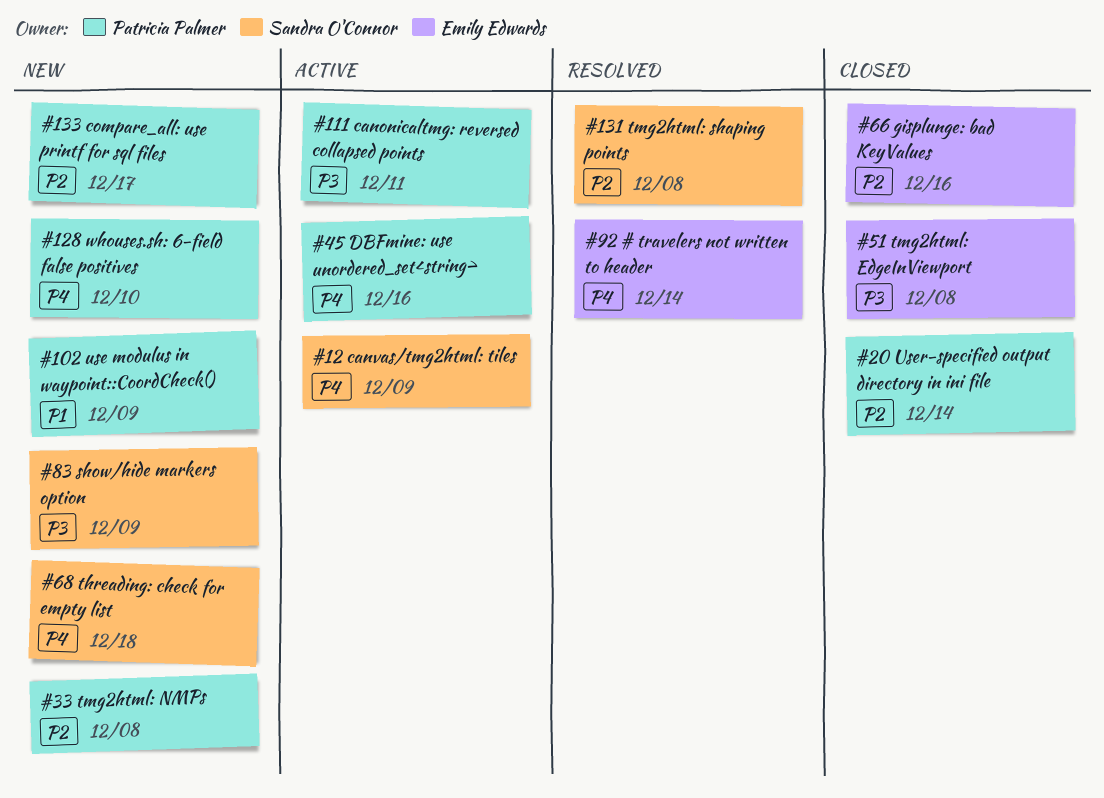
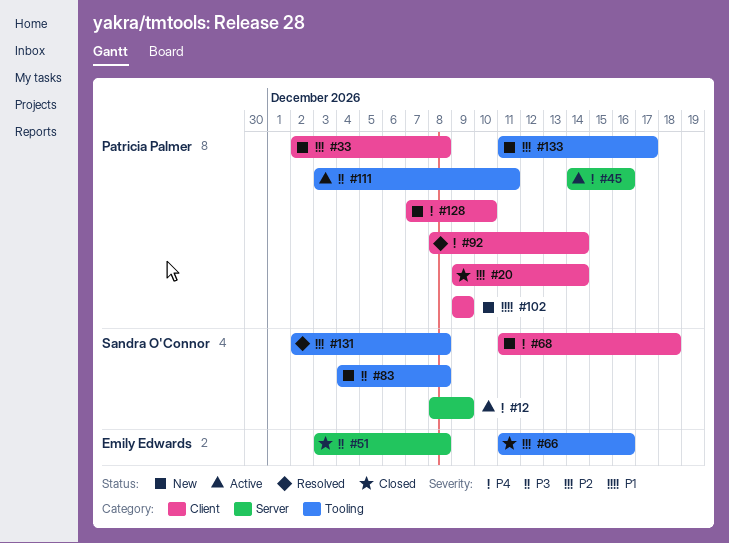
#83, due: Dec 9 -> Dec 8
#92, owner: Emily Edwards -> Patricia Palmer

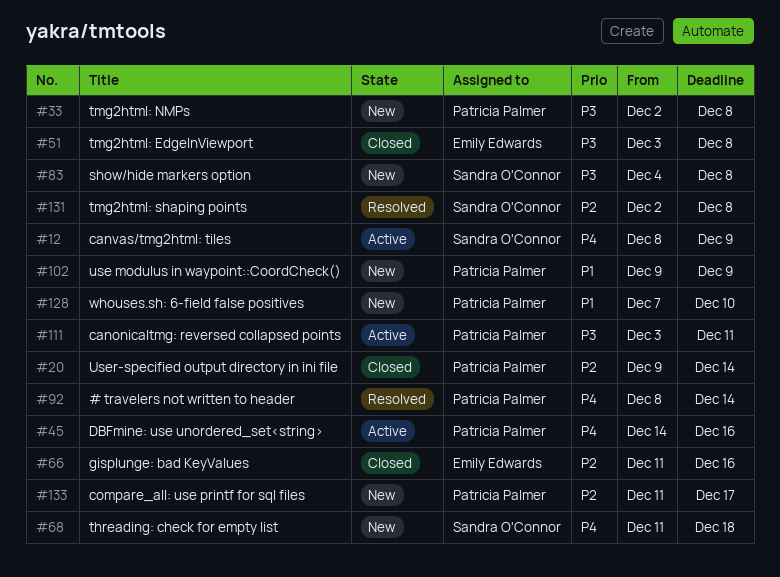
#33, priority: P2 -> P3
#128, priority: P4 -> P1

